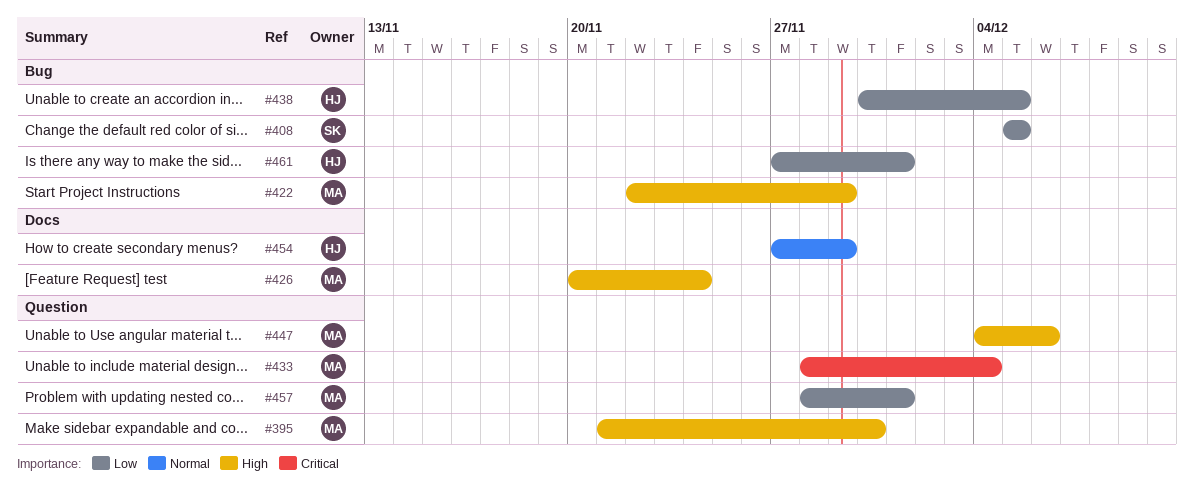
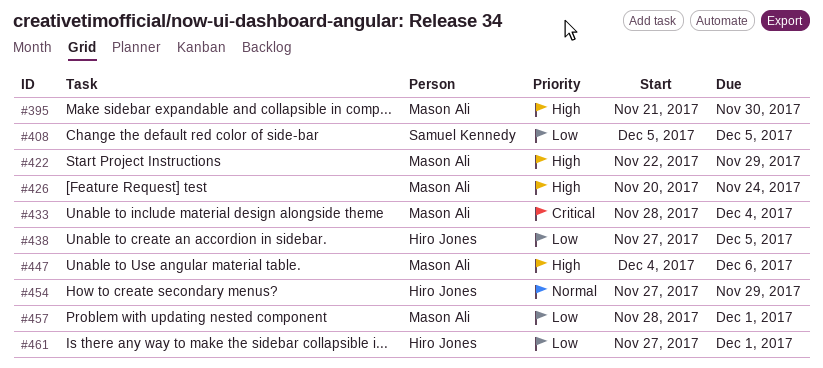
#438, start: Nov 30 -> Nov 27

